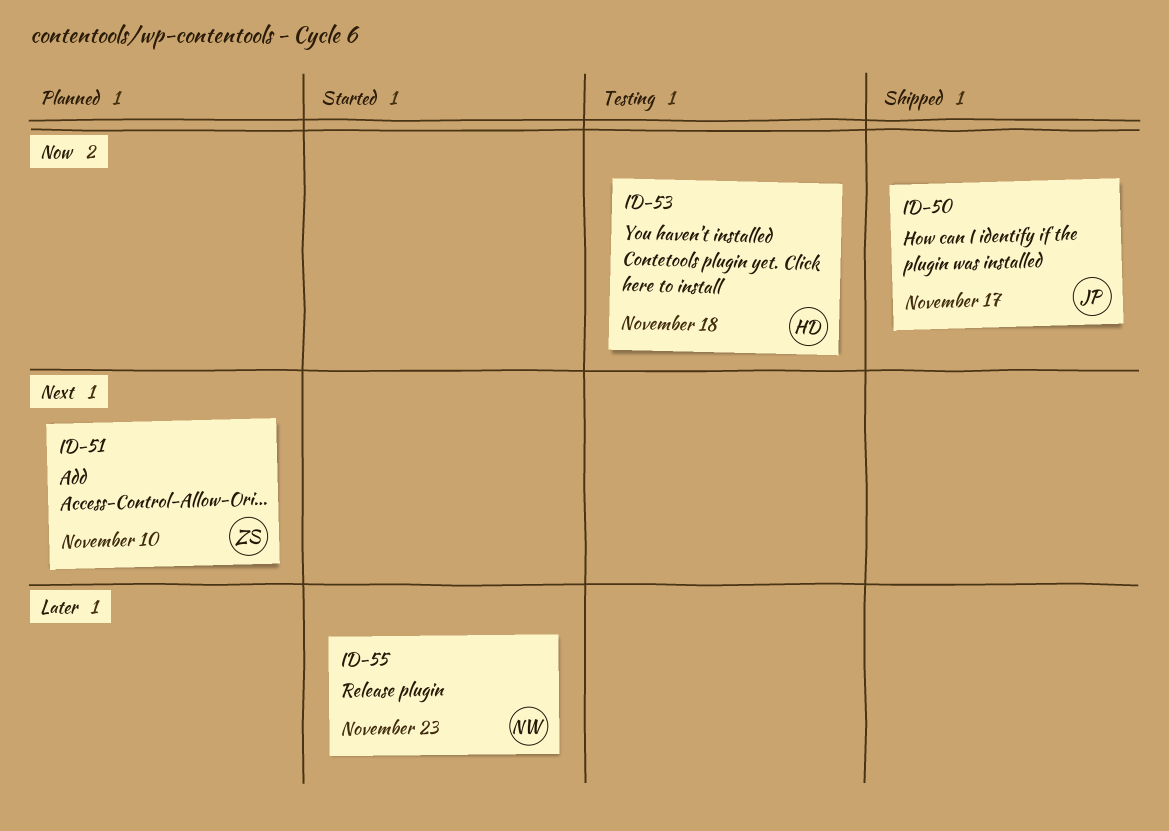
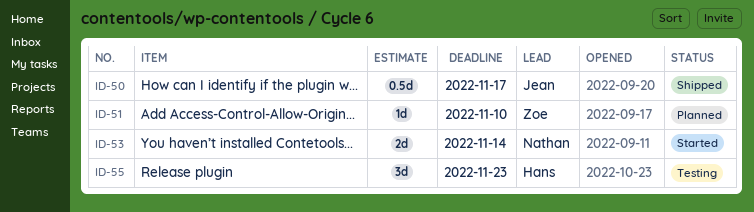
ID-53, status: Testing -> Started
ID-53, owner: Hans -> Nathan
ID-53, due: Nov 18 -> Nov 14
ID-55, status: Started -> Testing
ID-55, owner: Nathan -> Hans

